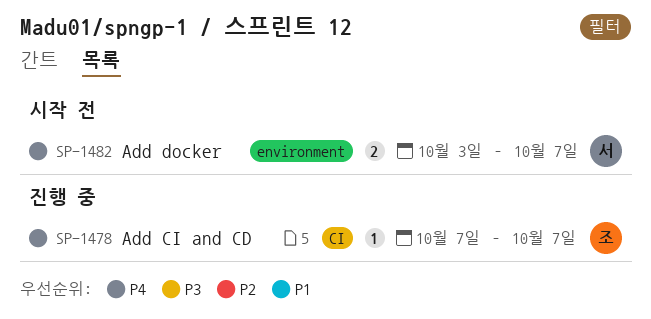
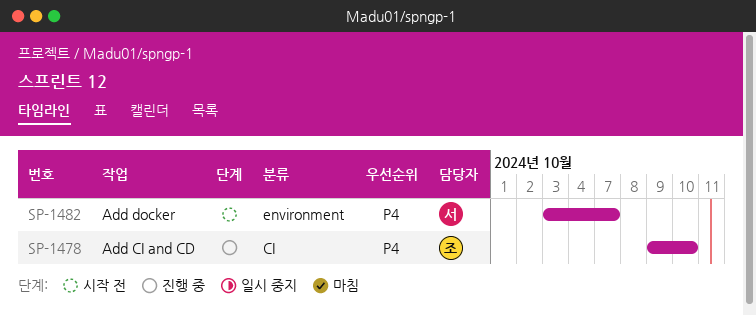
SP-1478, start: Oct 7 -> Oct 9
SP-1478, due: Oct 7 -> Oct 10

